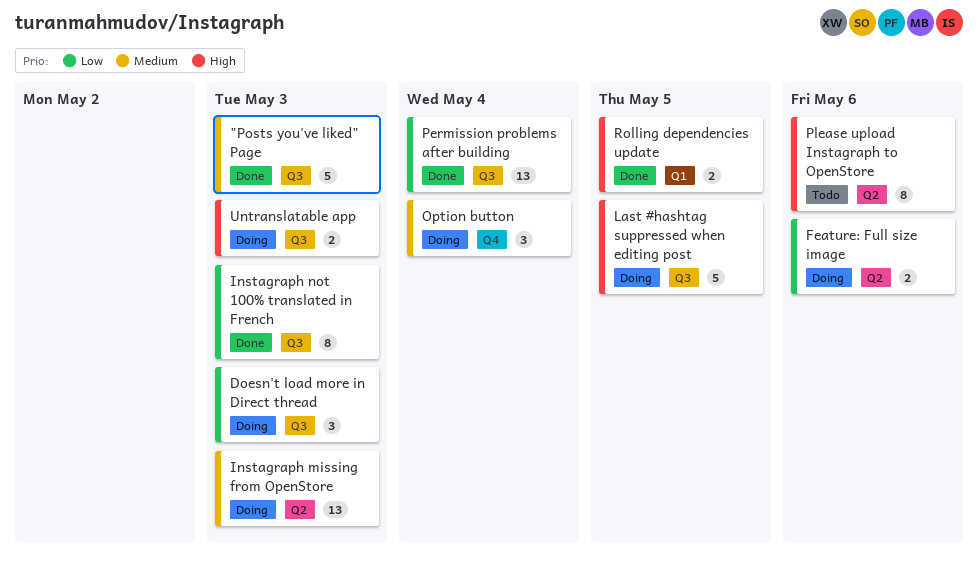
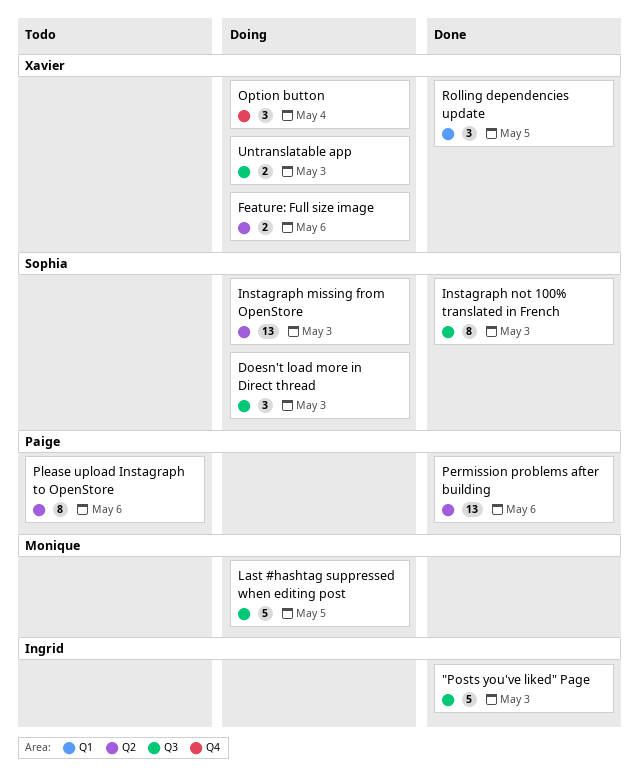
Permission problems after building, label: Q3 -> Q2
Permission problems after building, due: May 4 -> May 6
Rolling dependencies update, estimate: 2 -> 3

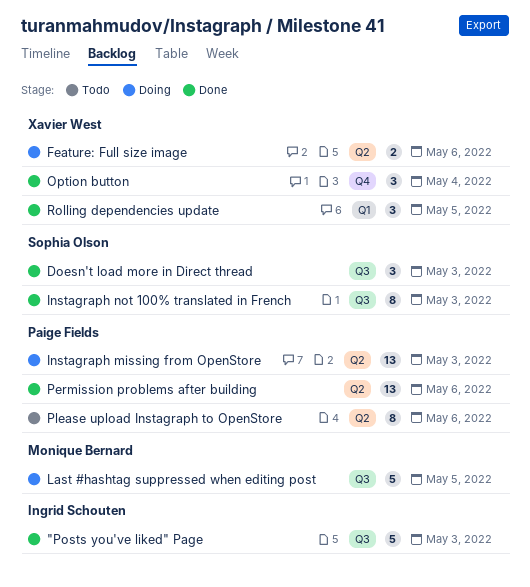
Doesn't load more in Direct thread, status: Doing -> Done
Instagraph missing from OpenStore, owner: Sophia Olson -> Paige Fields
Option button, status: Doing -> Done
Untranslatable app: present -> none

